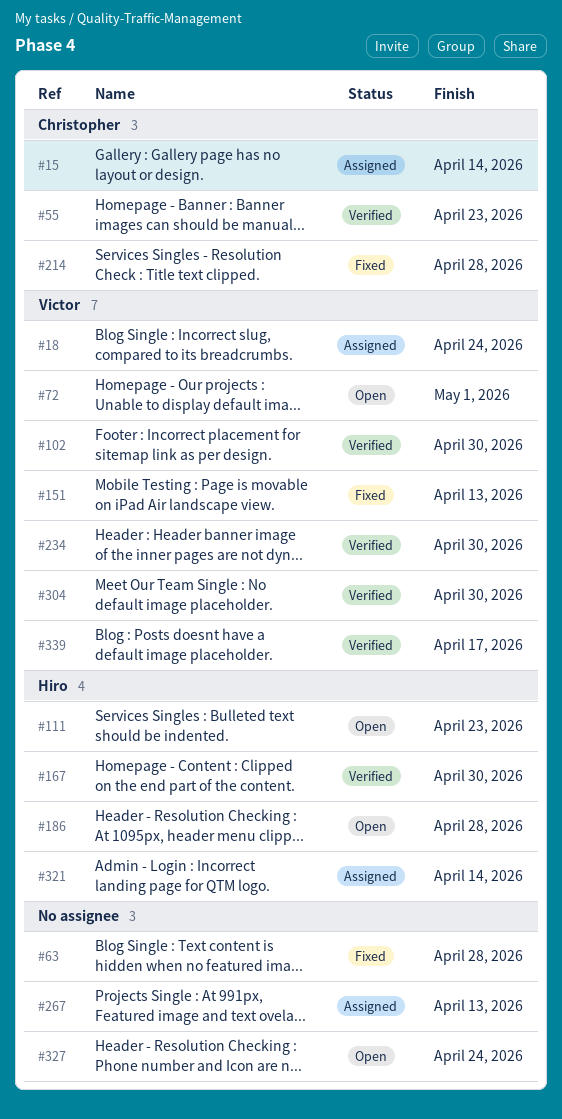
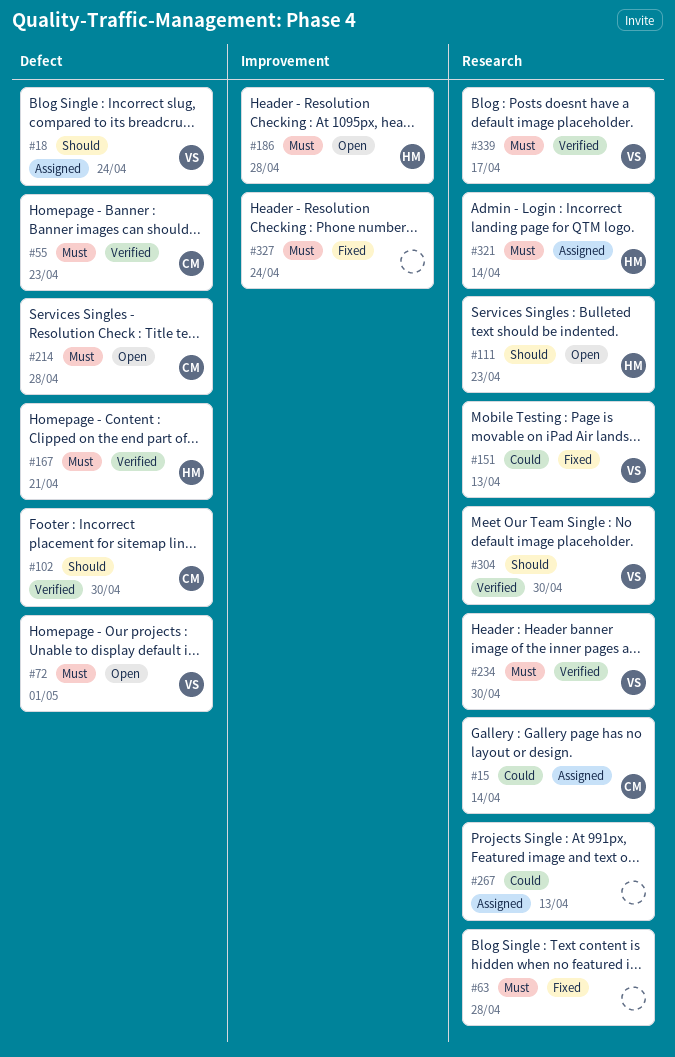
#102, owner: Victor -> Christopher
#167, due: Apr 30 -> Apr 21
#214, status: Fixed -> Open
#327, status: Open -> Fixed

